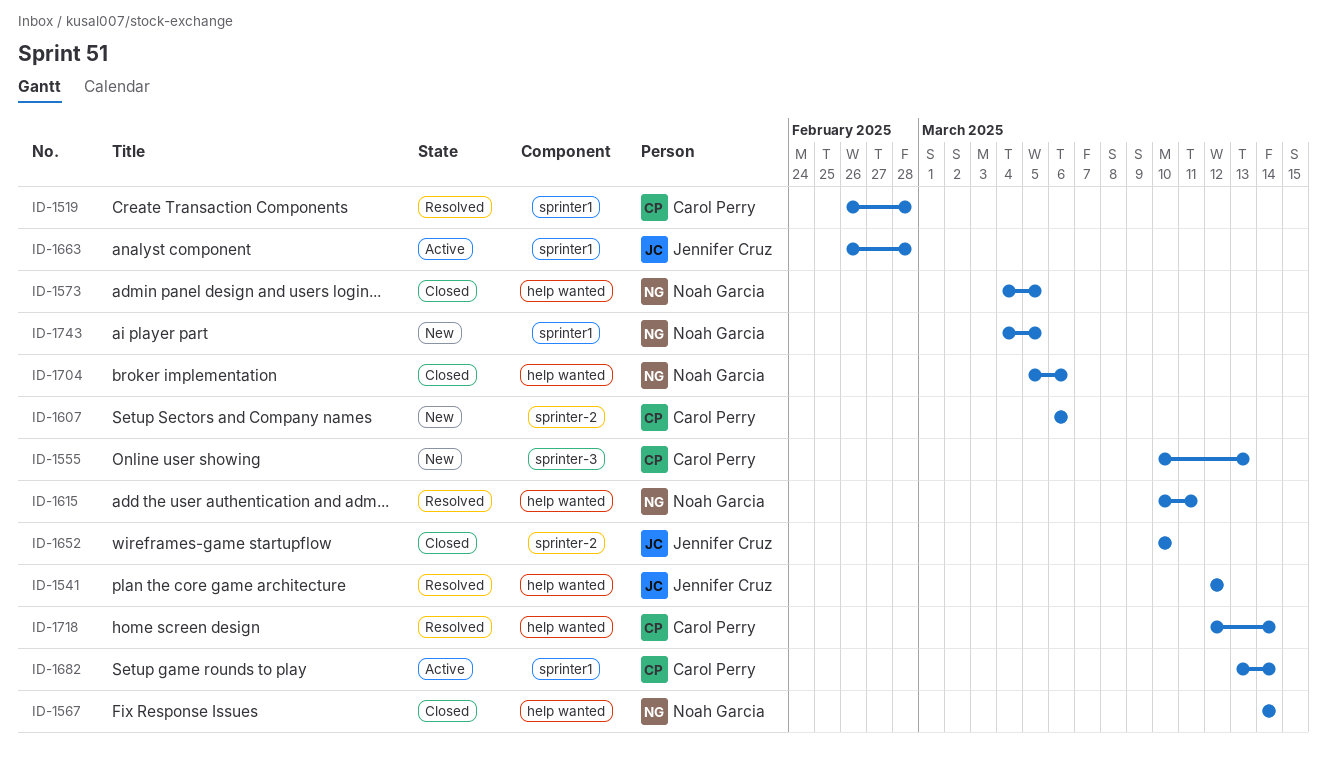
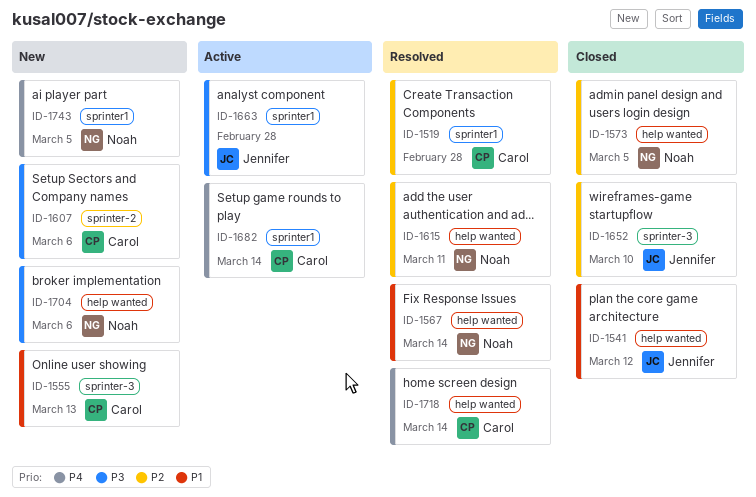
ID-1541, status: Resolved -> Closed
ID-1567, status: Closed -> Resolved
ID-1652, label: sprinter-2 -> sprinter-3
ID-1704, status: Closed -> New

